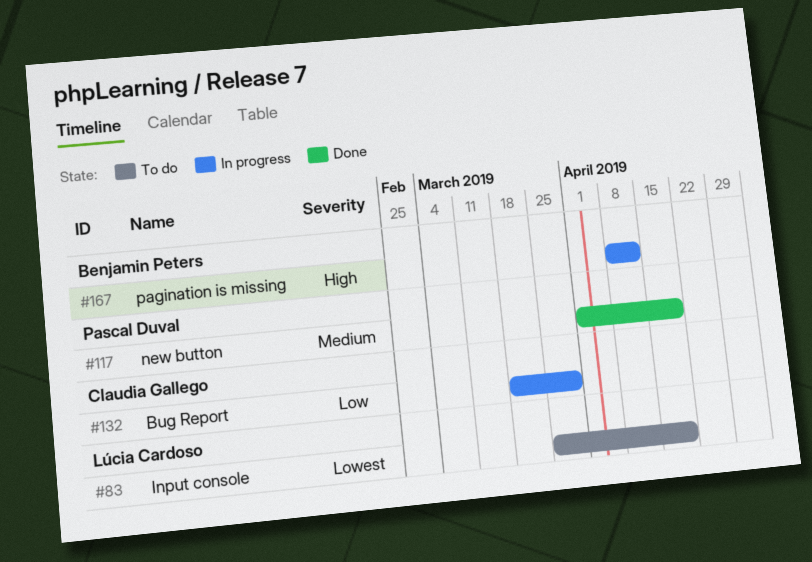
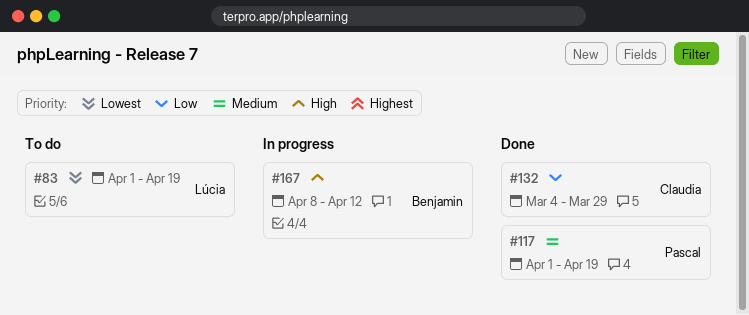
#83, start: Mar 25 -> Apr 1
#132, status: In progress -> Done
#132, start: Mar 18 -> Mar 4

